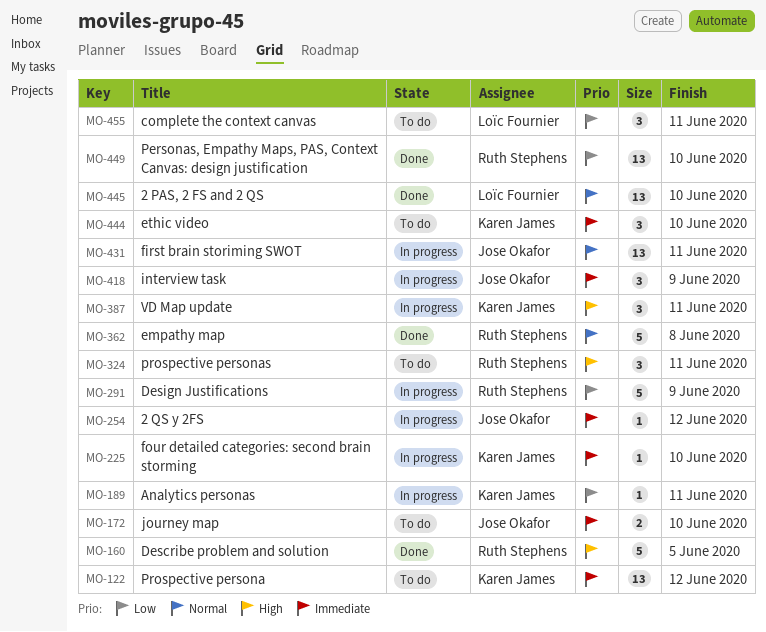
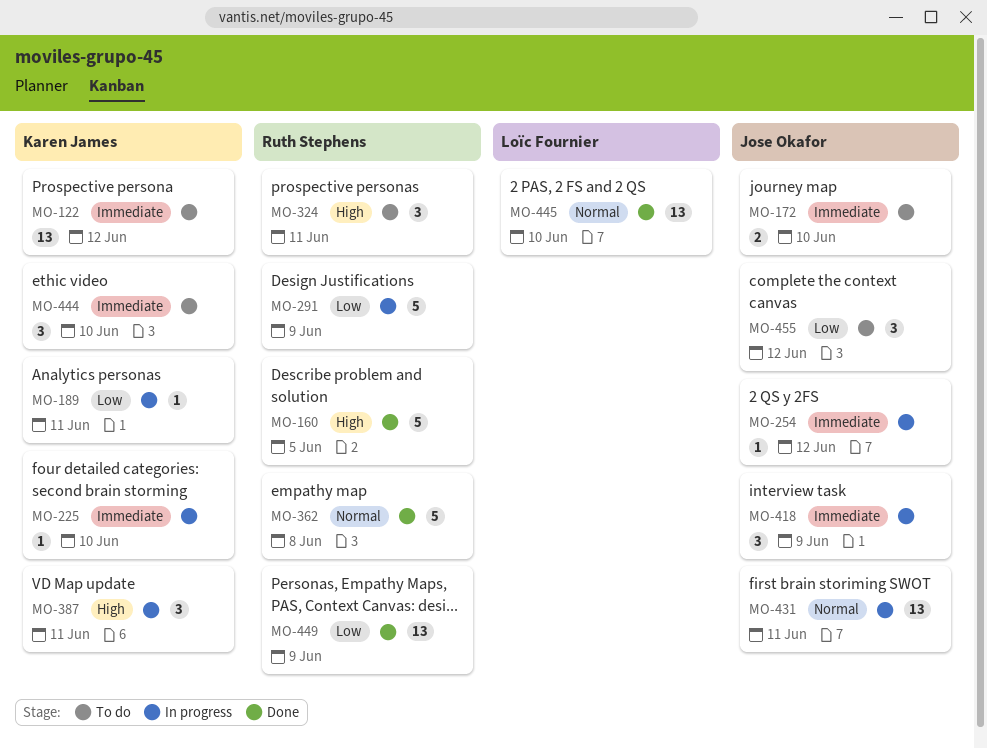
MO-449, due: Jun 10 -> Jun 9
MO-455, owner: Loïc Fournier -> Jose Okafor
MO-455, due: Jun 11 -> Jun 12

